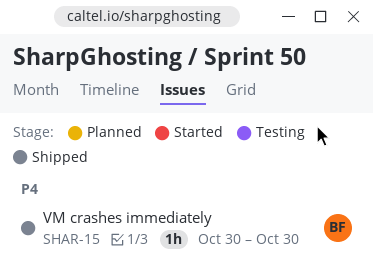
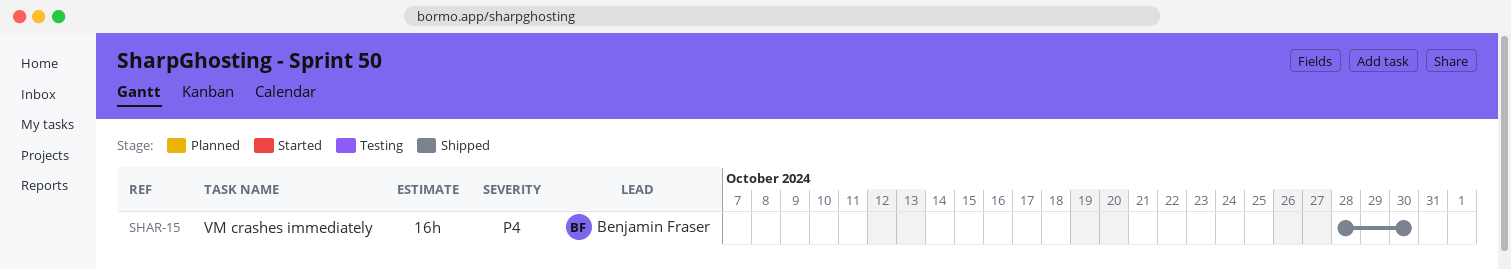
SHAR-15, estimate: 1h -> 16h
SHAR-15, start: Oct 30 -> Oct 28

